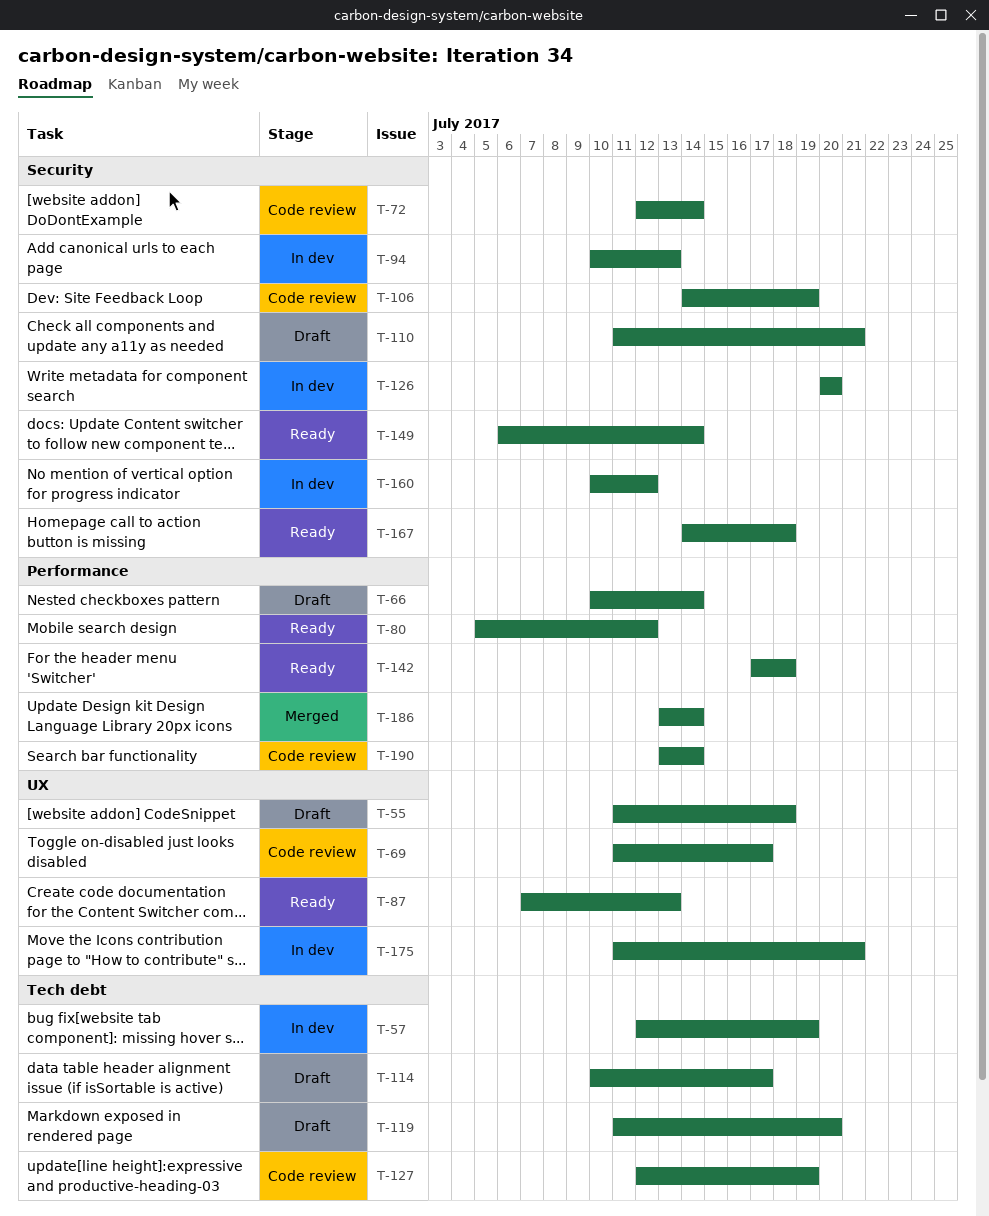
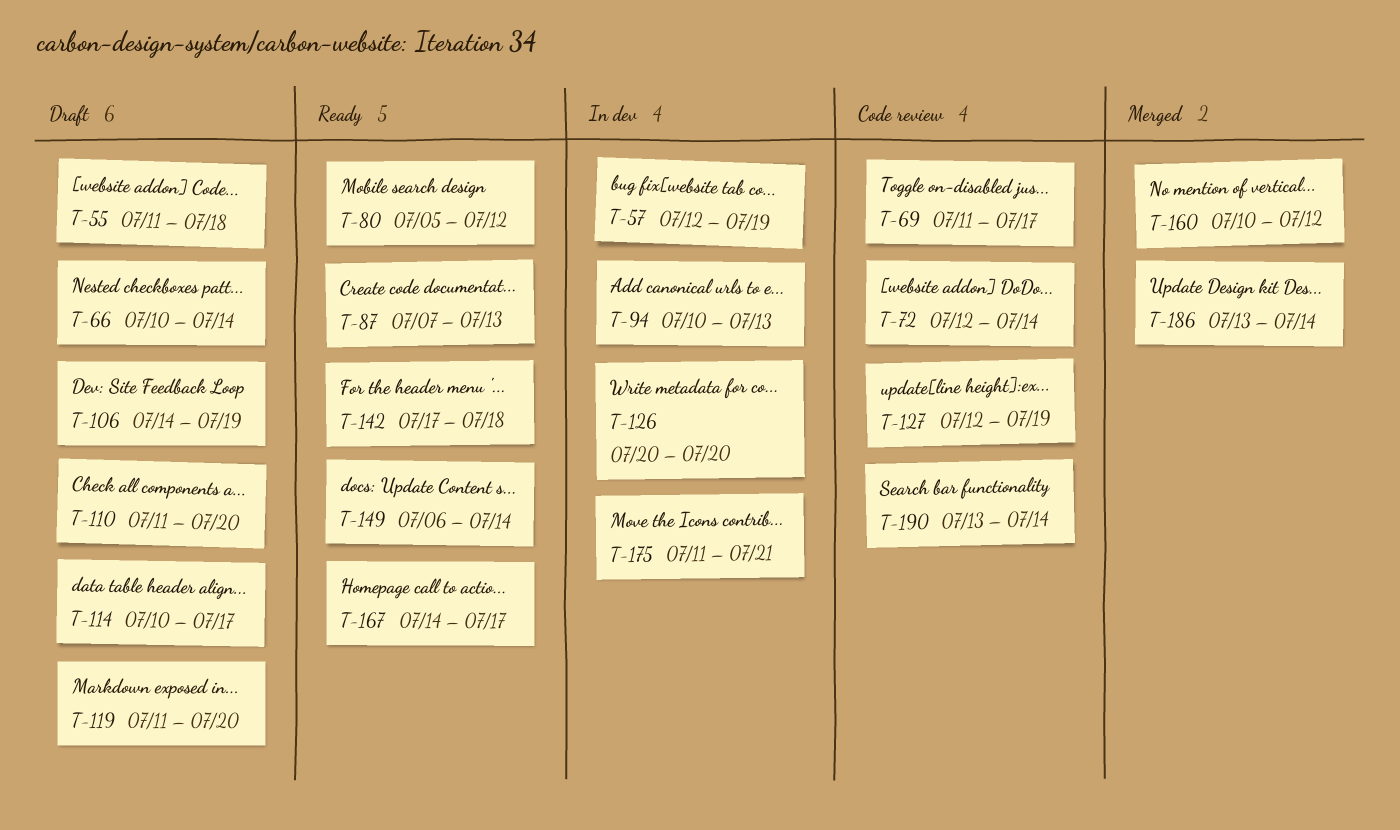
T-106, status: Code review -> Draft
T-110, due: Jul 21 -> Jul 20
T-160, status: In dev -> Merged
T-167, due: Jul 18 -> Jul 17

